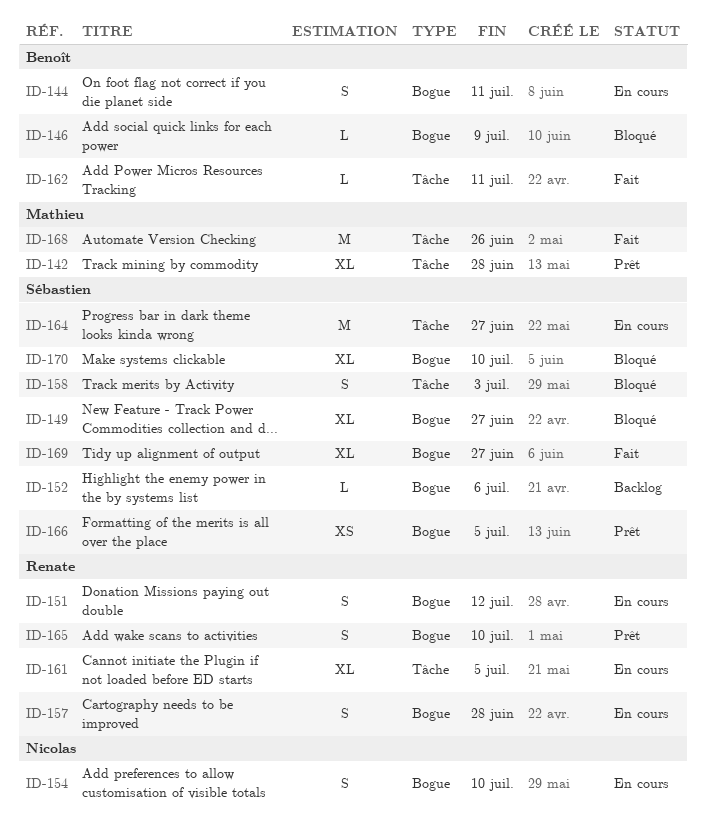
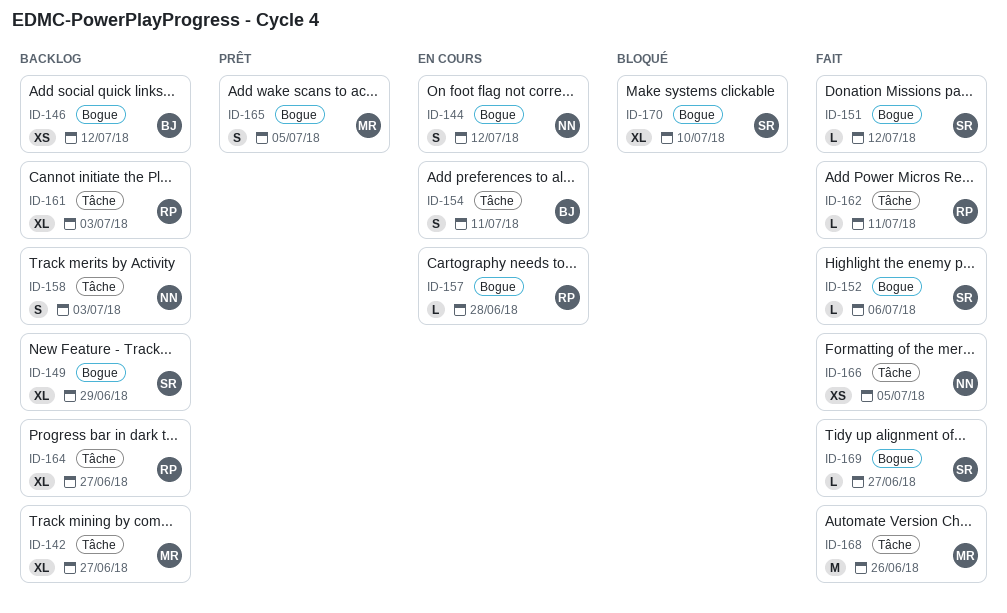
ID-142, status: Prêt -> Backlog
ID-142, due: Jun 28 -> Jun 27
ID-144, owner: Benoît -> Nicolas
ID-144, due: Jul 11 -> Jul 12
ID-146, status: Bloqué -> Backlog
ID-146, estimate: L -> XS
ID-146, due: Jul 9 -> Jul 12
ID-149, status: Bloqué -> Backlog
ID-149, due: Jun 27 -> Jun 29
ID-151, status: En cours -> Fait
ID-151, owner: Renate -> Sébastien
ID-151, estimate: S -> L
ID-152, status: Backlog -> Fait
ID-154, owner: Nicolas -> Benoît
ID-154, label: Bogue -> Tâche
ID-154, due: Jul 10 -> Jul 11
ID-157, estimate: S -> L
ID-158, status: Bloqué -> Backlog
ID-158, owner: Sébastien -> Nicolas
ID-161, status: En cours -> Backlog
ID-161, due: Jul 5 -> Jul 3
ID-162, owner: Benoît -> Renate
ID-164, status: En cours -> Backlog
ID-164, owner: Sébastien -> Renate
ID-164, estimate: M -> XL
ID-165, owner: Renate -> Mathieu
ID-165, due: Jul 10 -> Jul 5
ID-166, status: Prêt -> Fait
ID-166, owner: Sébastien -> Nicolas
ID-166, label: Bogue -> Tâche
ID-169, estimate: XL -> L

